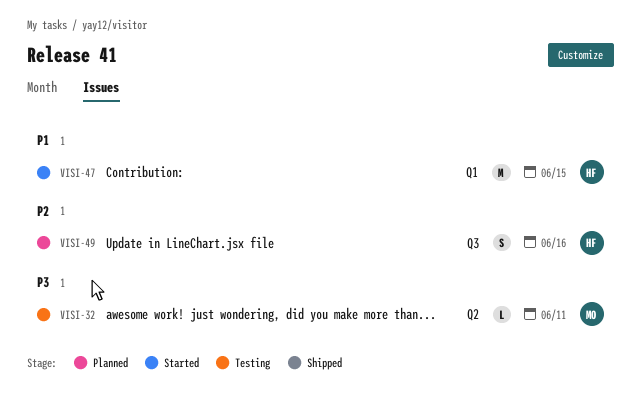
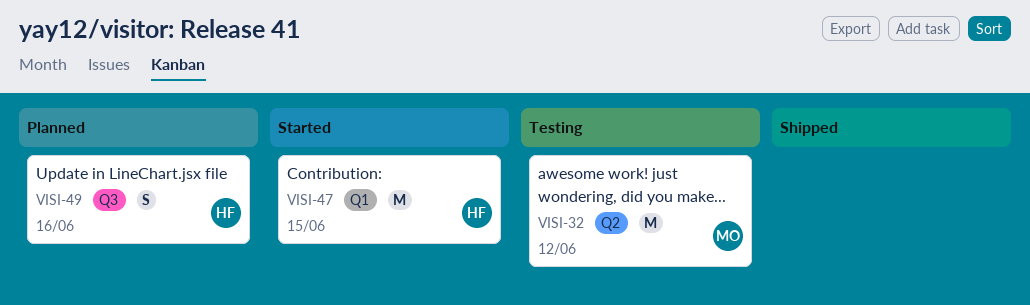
VISI-32, estimate: L -> M
VISI-32, due: Jun 11 -> Jun 12

